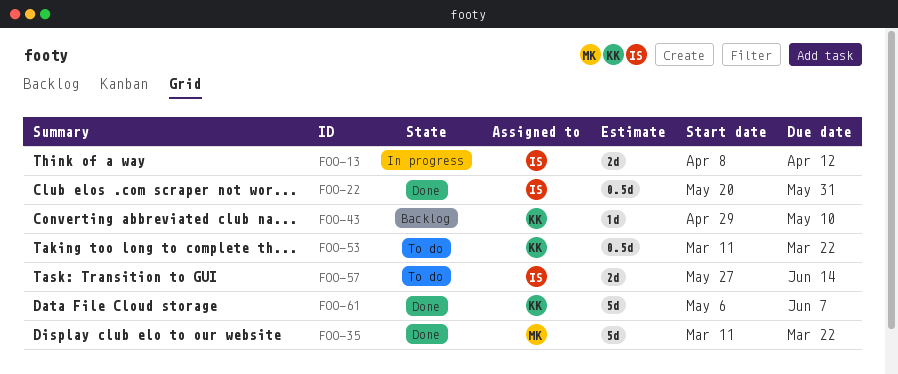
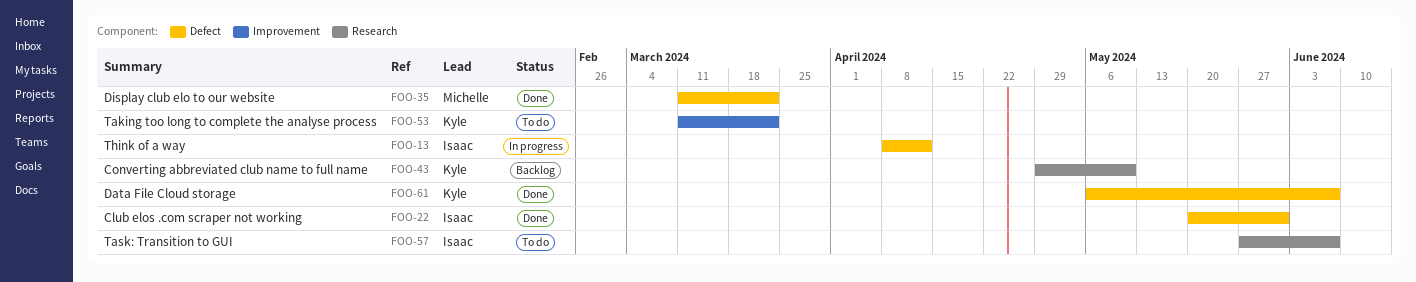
FOO-57, due: Jun 14 -> Jun 7

